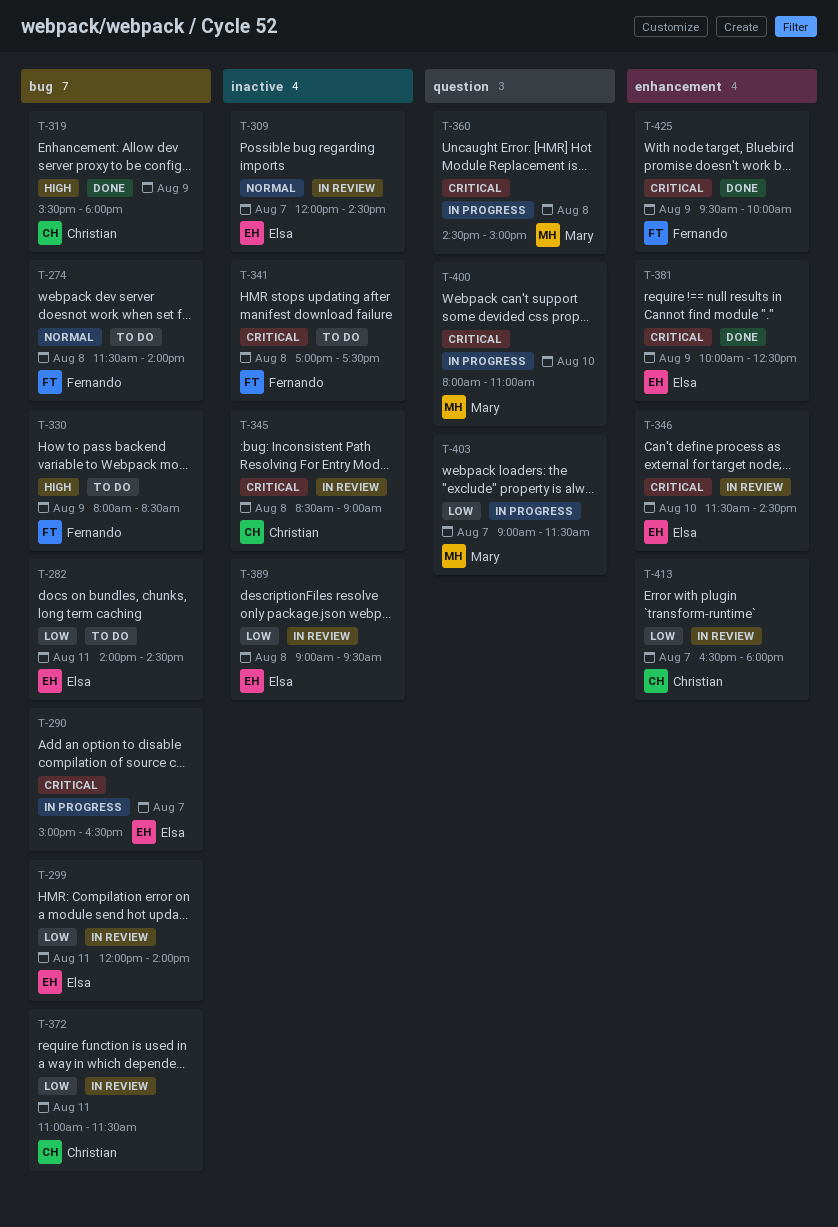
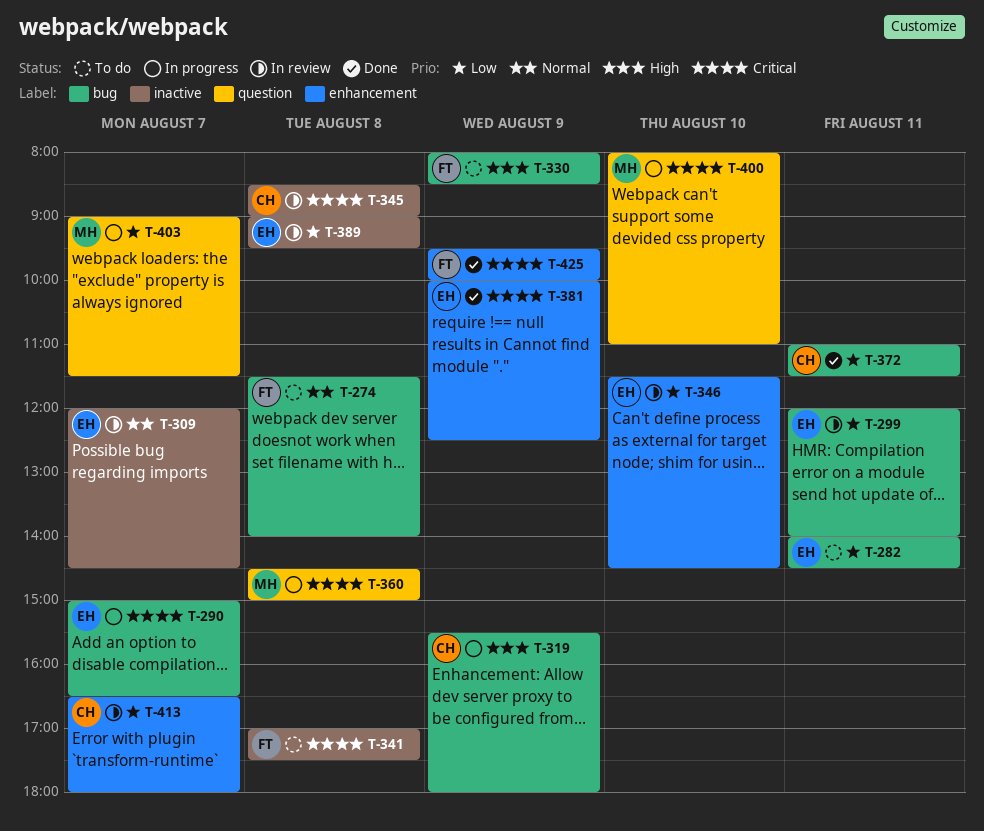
T-319, status: Done -> In progress
T-346, priority: Critical -> Low
T-372, status: In review -> Done

